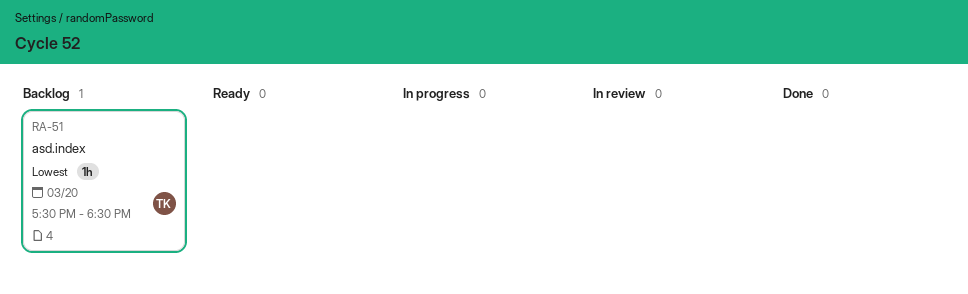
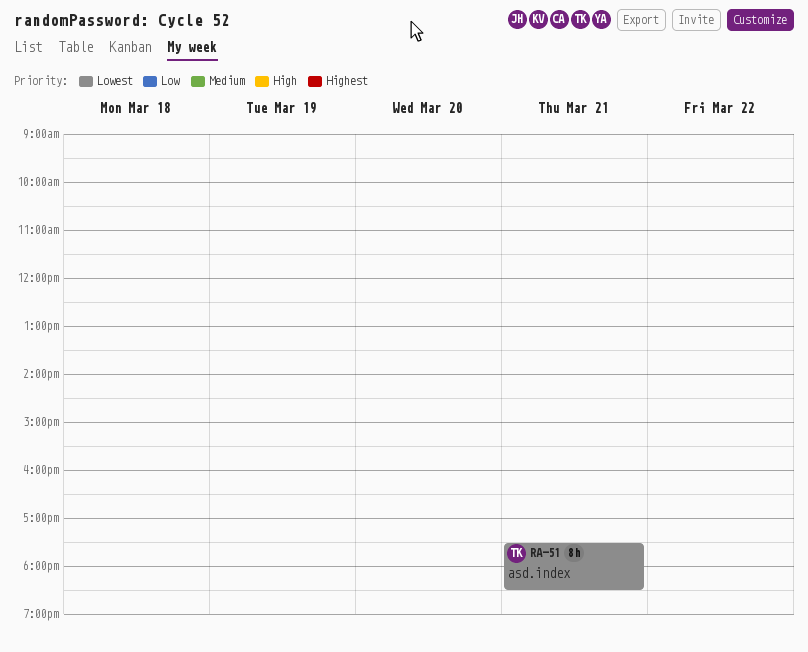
RA-51, estimate: 1h -> 8h
RA-51, day: Mar 20 -> Mar 21

